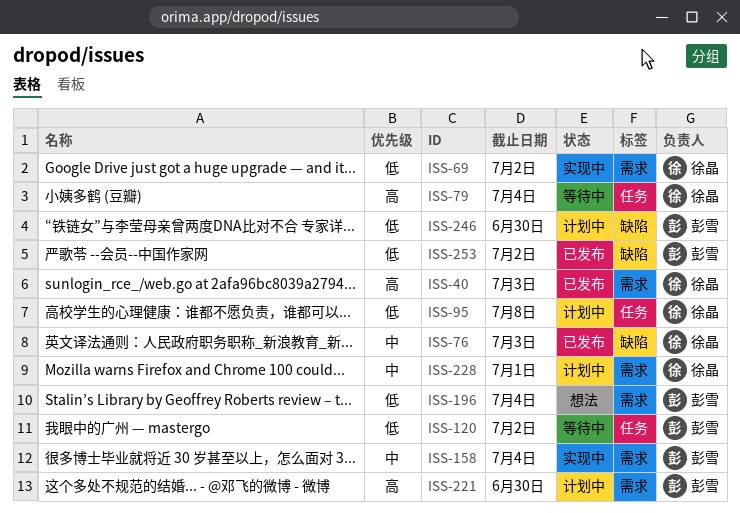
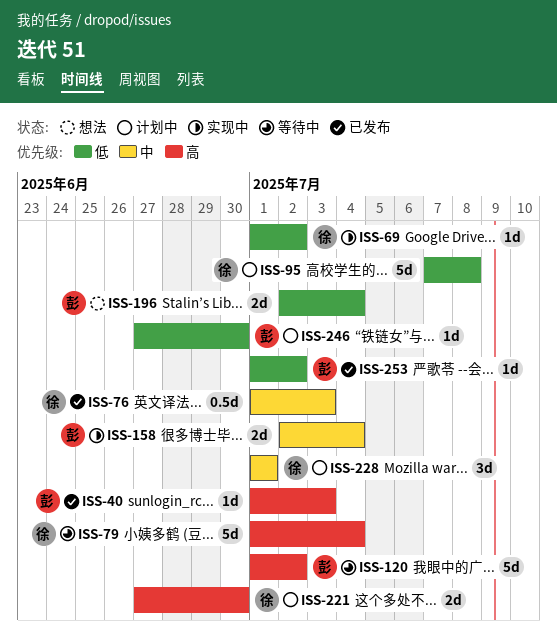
ISS-40, owner: 徐晶 -> 彭雪
ISS-120, priority: 低 -> 高
ISS-221, owner: 彭雪 -> 徐晶

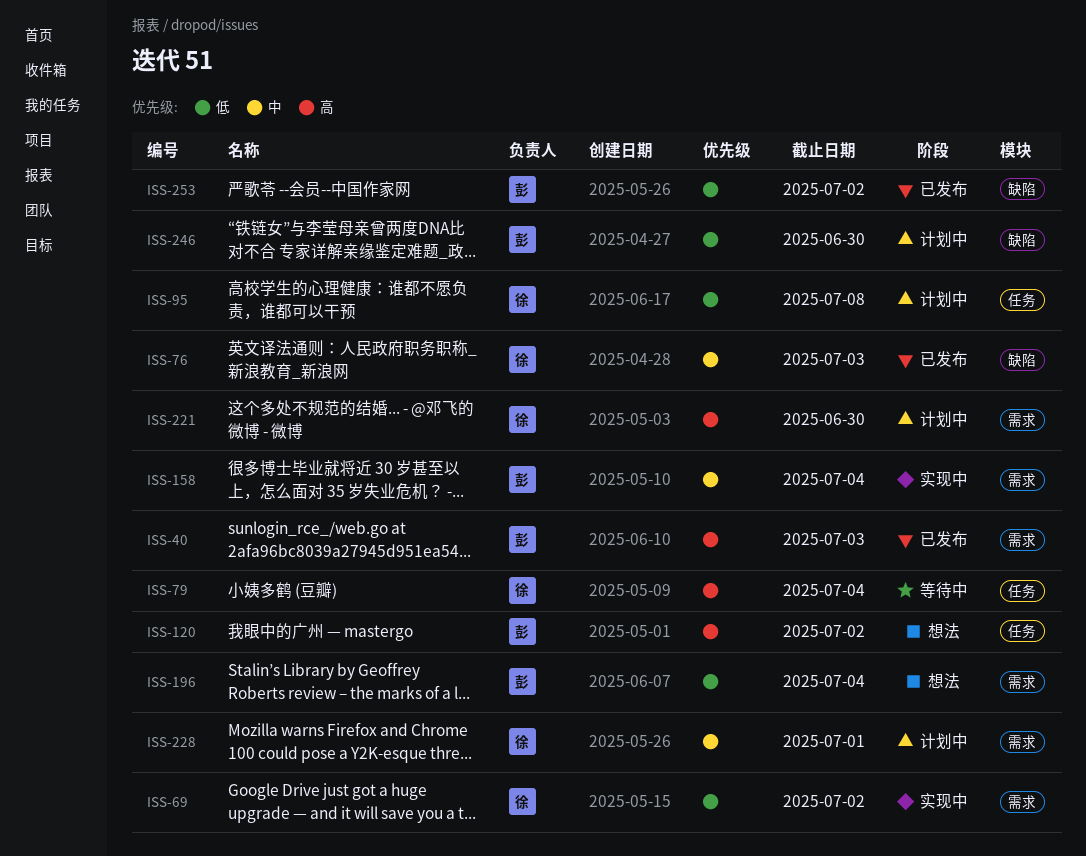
ISS-120, status: 等待中 -> 想法

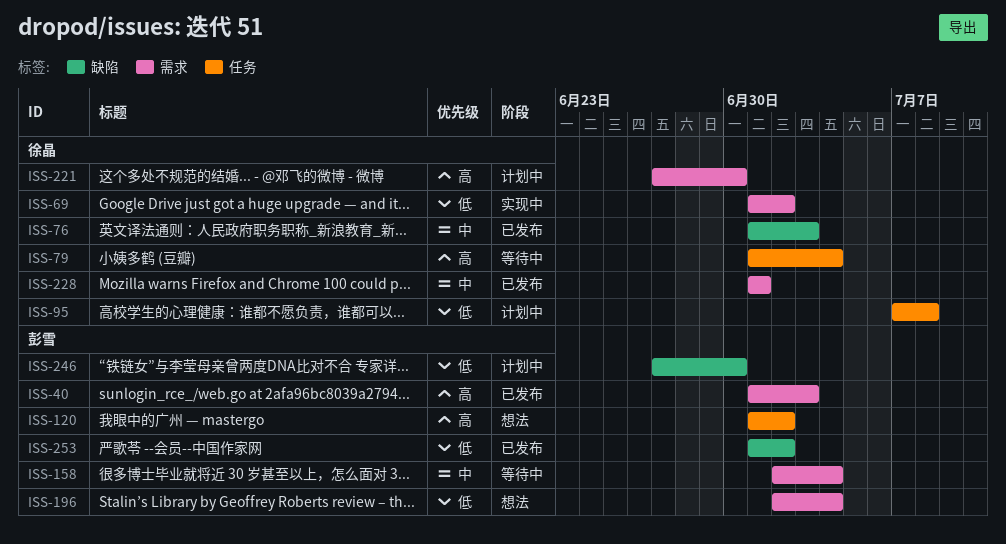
ISS-158, status: 实现中 -> 等待中
ISS-228, status: 计划中 -> 已发布

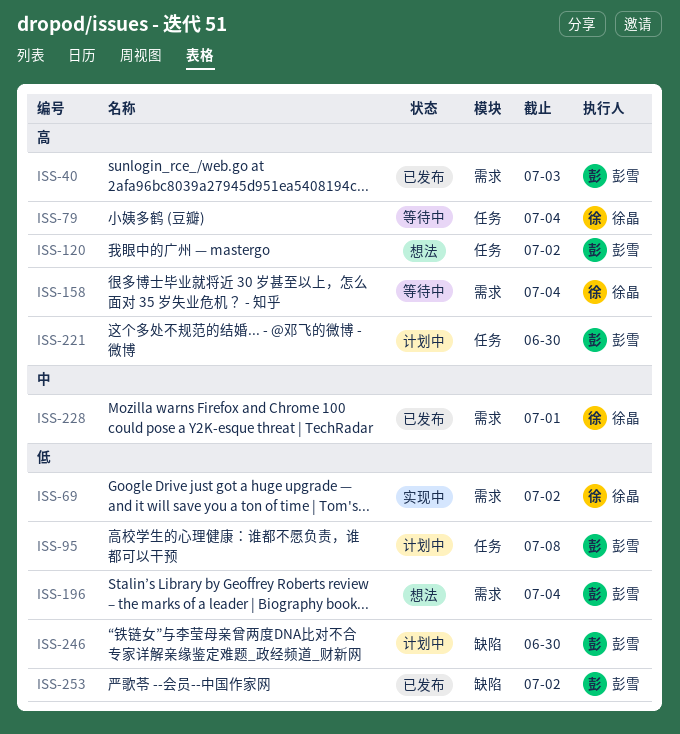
ISS-76: present -> none
ISS-95, owner: 徐晶 -> 彭雪
ISS-158, owner: 彭雪 -> 徐晶
ISS-158, priority: 中 -> 高
ISS-221, owner: 徐晶 -> 彭雪
ISS-221, label: 需求 -> 任务

